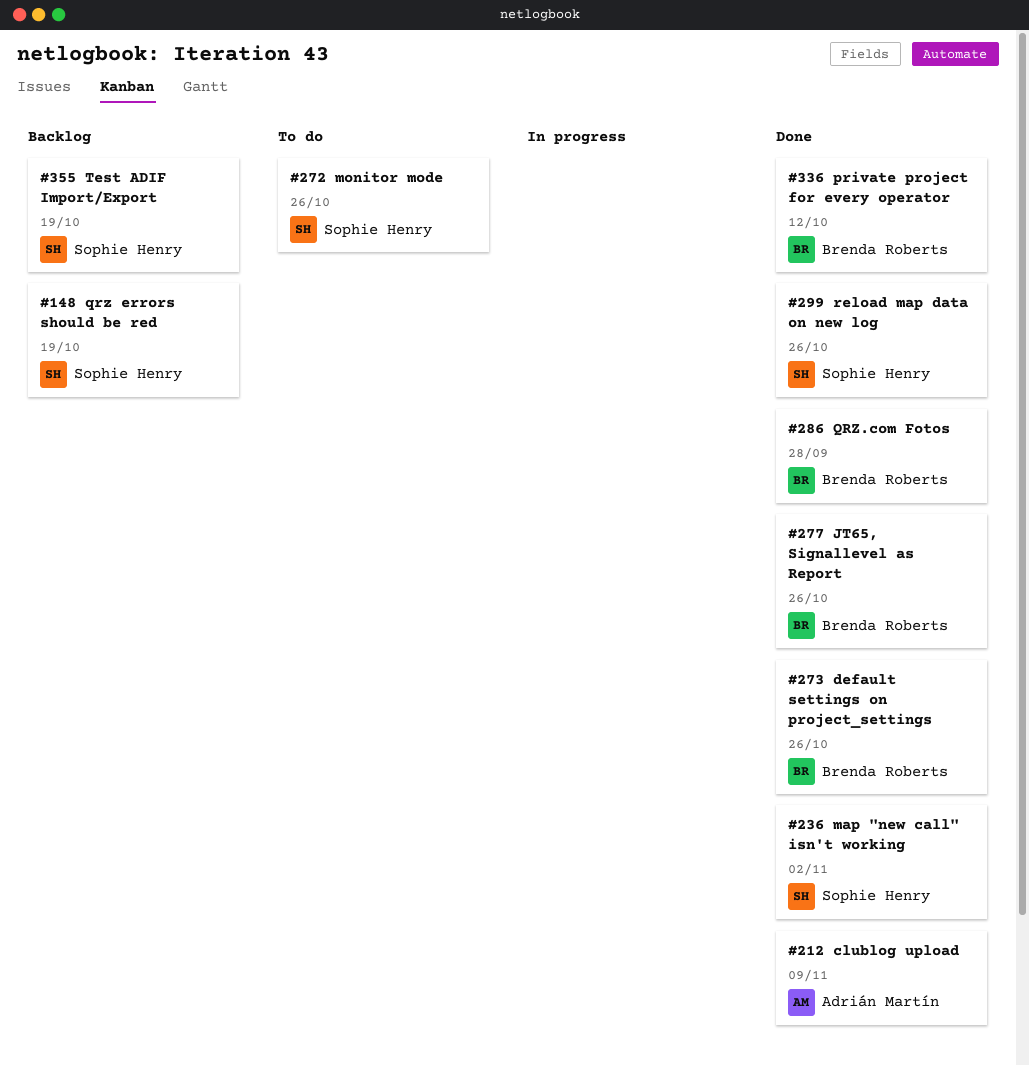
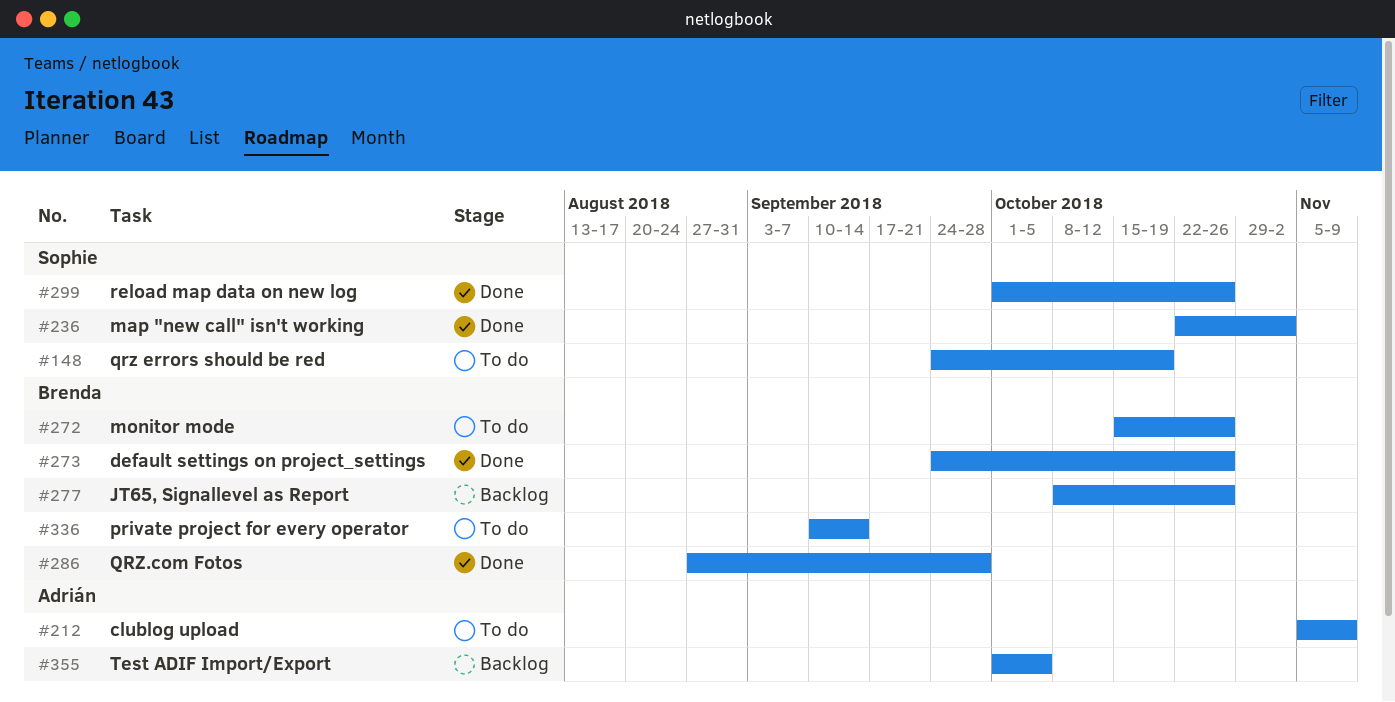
#148, status: Backlog -> To do
#212, status: Done -> To do
#272, owner: Sophie Henry -> Brenda Roberts
#277, status: Done -> Backlog
#336, status: Done -> To do
#336, due: Oct 12 -> Sep 14
#355, owner: Sophie Henry -> Adrián Martín
#355, due: Oct 19 -> Oct 5

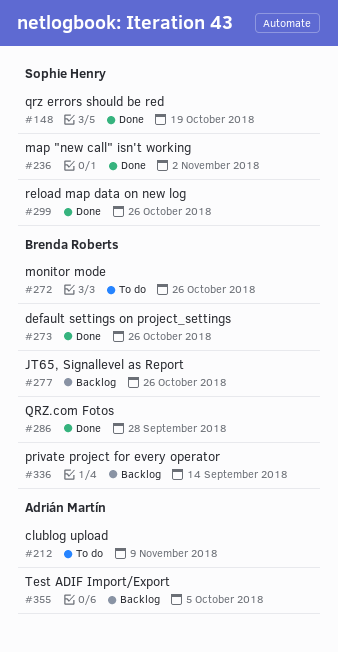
#148, status: To do -> Done
#336, status: To do -> Backlog

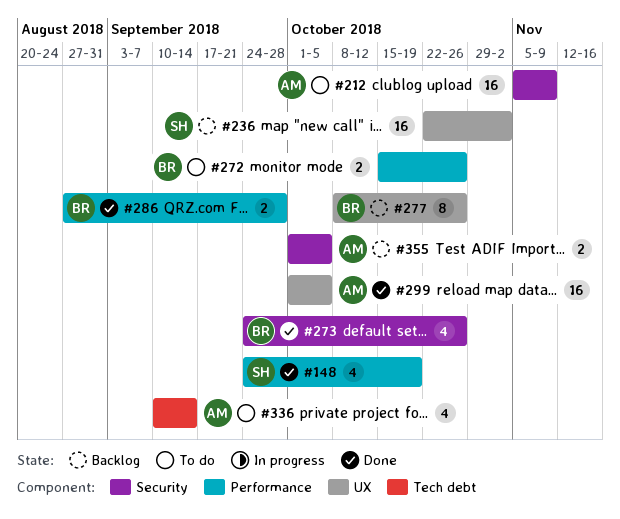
#236, status: Done -> Backlog
#299, owner: Sophie Henry -> Adrián Martín
#299, due: Oct 26 -> Oct 5
#336, status: Backlog -> To do
#336, owner: Brenda Roberts -> Adrián Martín

